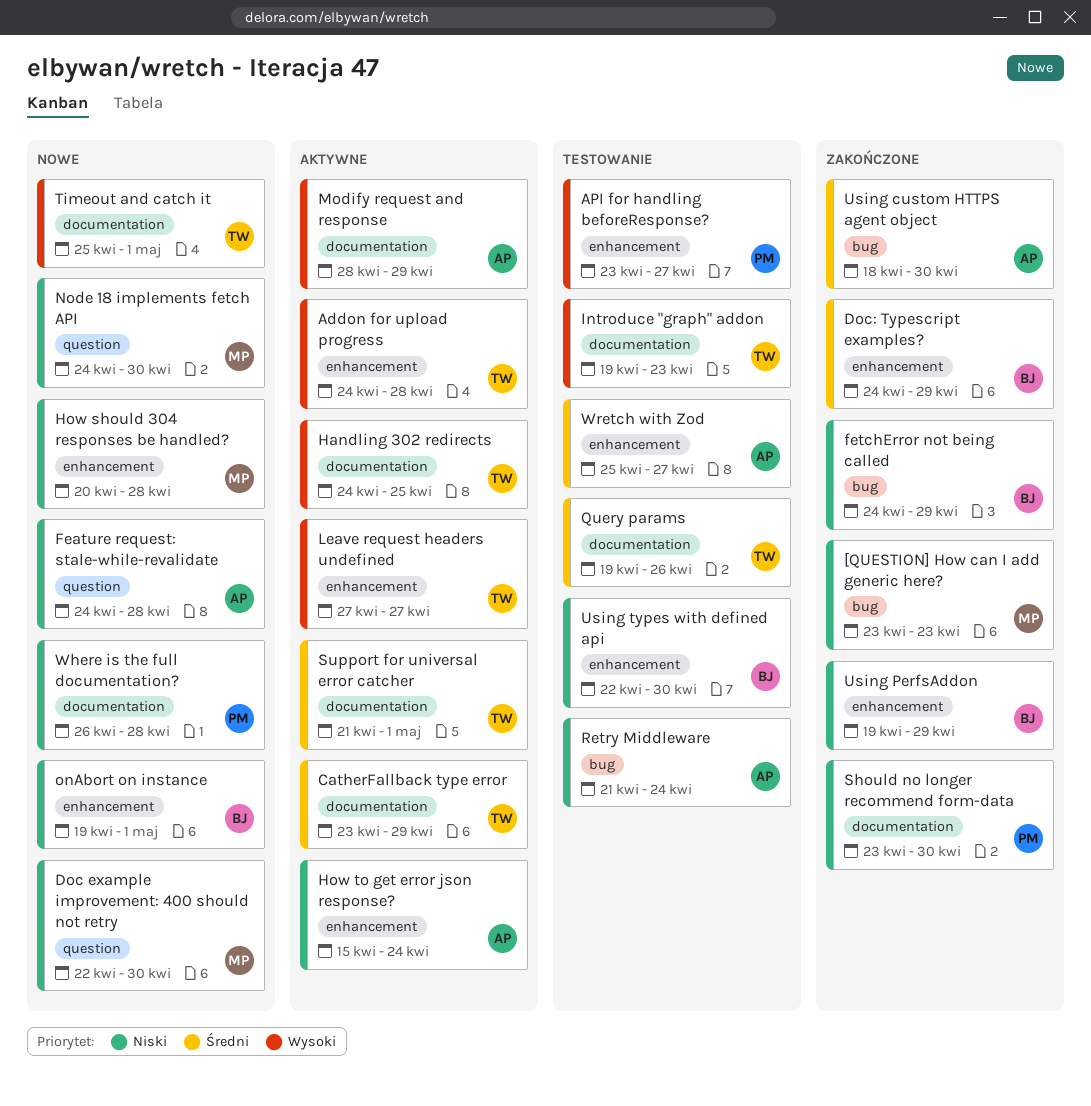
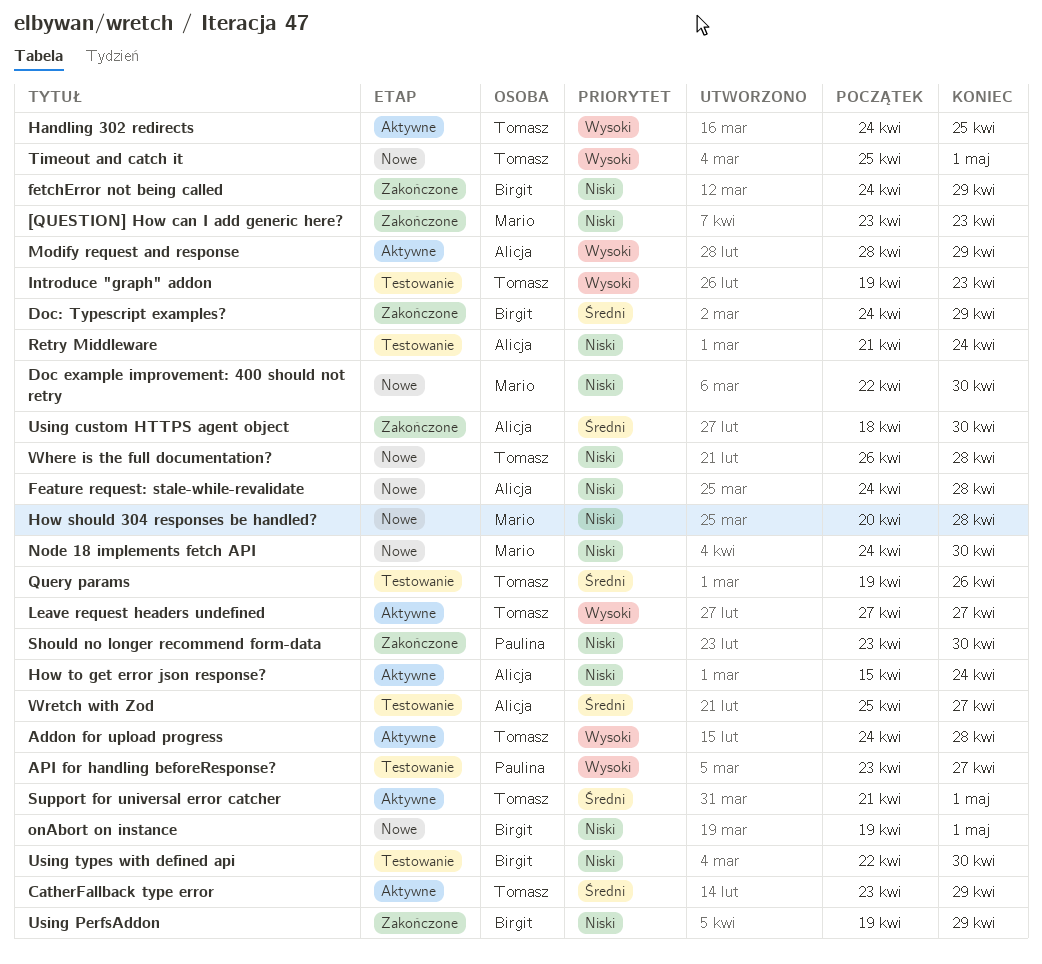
Where is the full documentation?, owner: Paulina -> Tomasz

